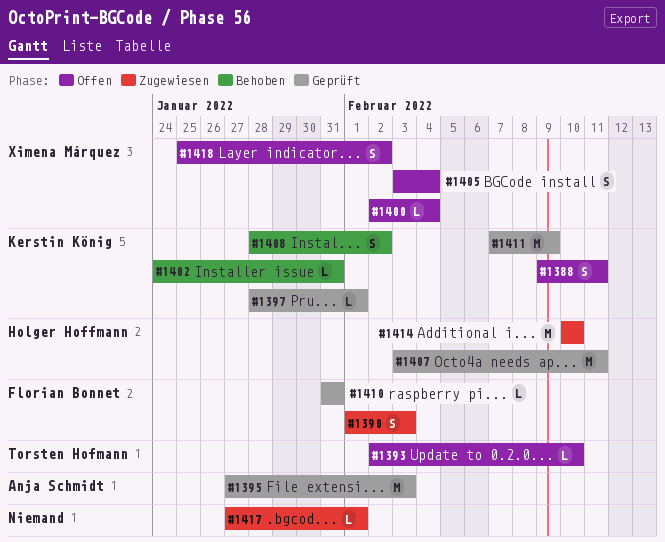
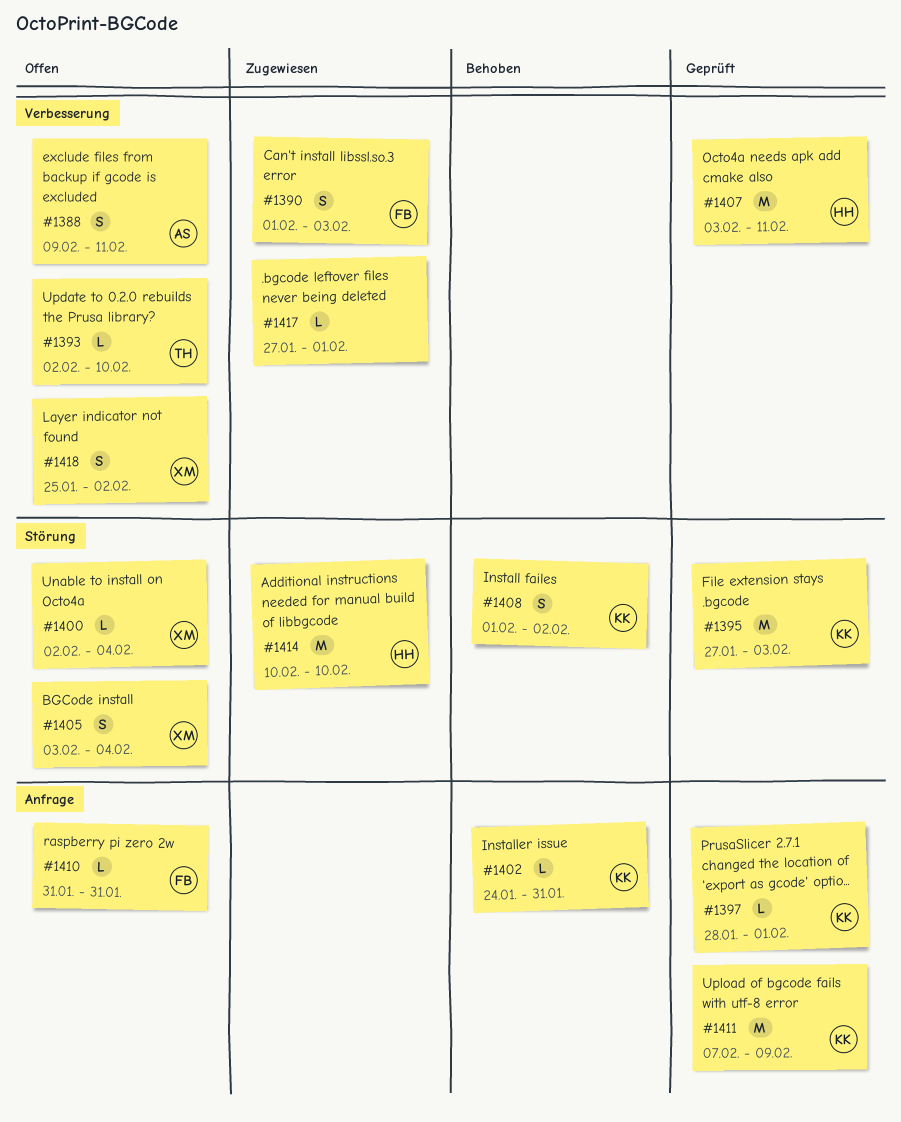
#1388, owner: Kerstin König -> Anja Schmidt
#1395, owner: Anja Schmidt -> Kerstin König
#1408, start: Jan 28 -> Feb 1
#1410, status: Geprüft -> Offen

